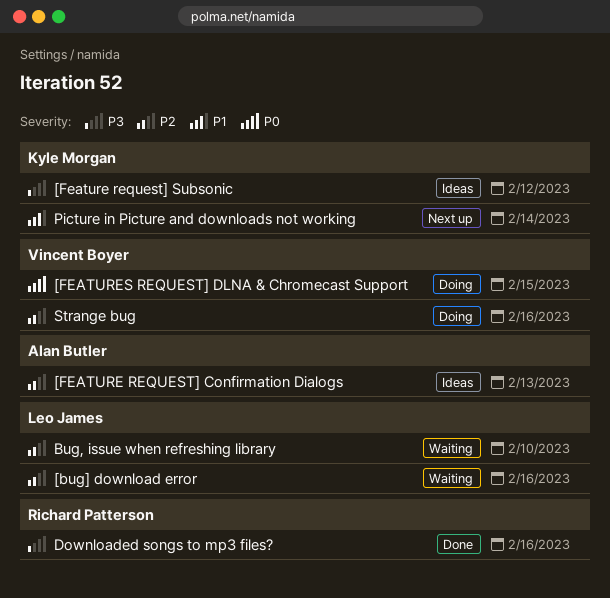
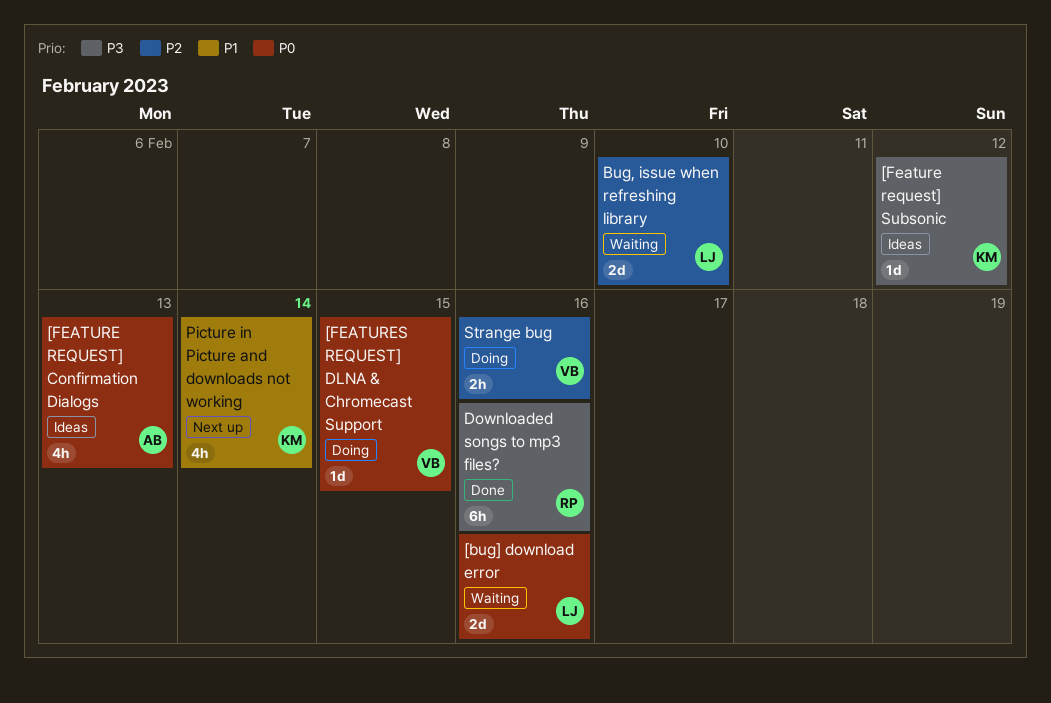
[bug] download error, priority: P2 -> P0
[FEATURE REQUEST] Confirmation Dialogs, priority: P2 -> P0

